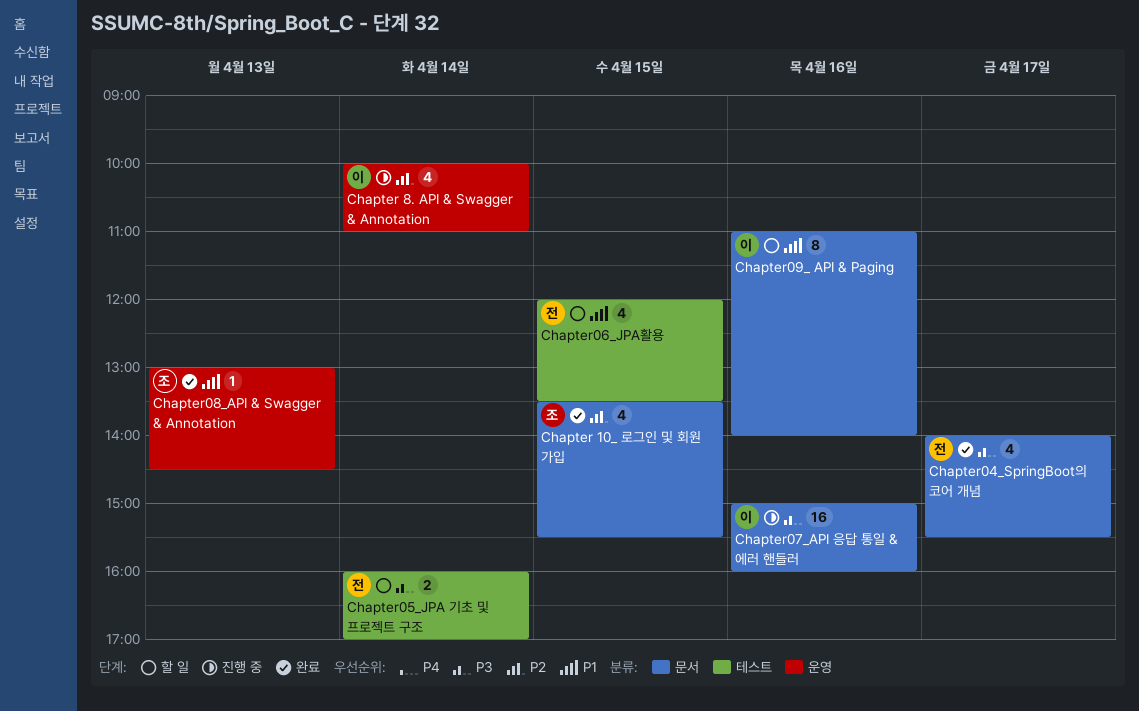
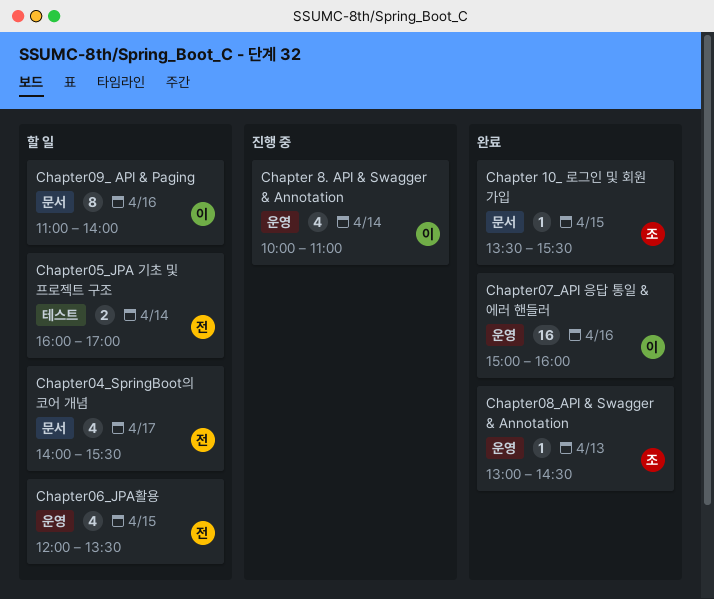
Chapter 10_ 로그인 및 회원 가입, estimate: 4 -> 1
Chapter04_SpringBoot의 코어 개념, status: 완료 -> 할 일
Chapter06_JPA활용, label: 테스트 -> 운영
Chapter07_API 응답 통일 & 에러 핸들러, status: 진행 중 -> 완료
Chapter07_API 응답 통일 & 에러 핸들러, label: 문서 -> 운영

